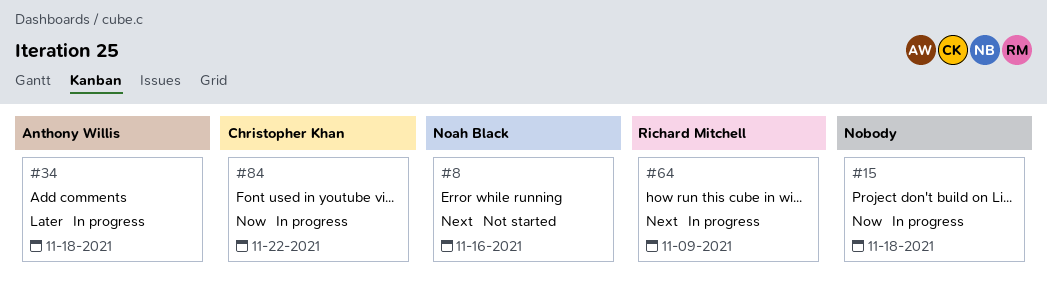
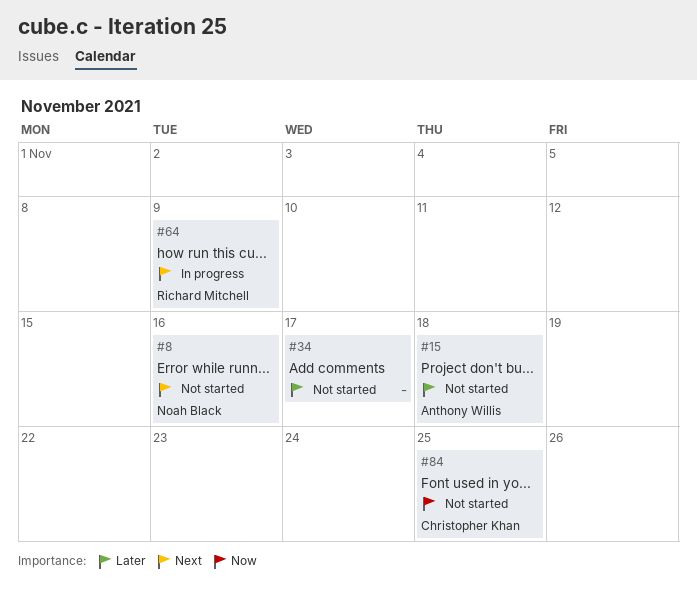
#15, status: In progress -> Not started
#15, owner: none -> Anthony Willis
#15, priority: Now -> Later
#34, status: In progress -> Not started
#34, owner: Anthony Willis -> none
#34, due: Nov 18 -> Nov 17
#84, status: In progress -> Not started
#84, due: Nov 22 -> Nov 25

